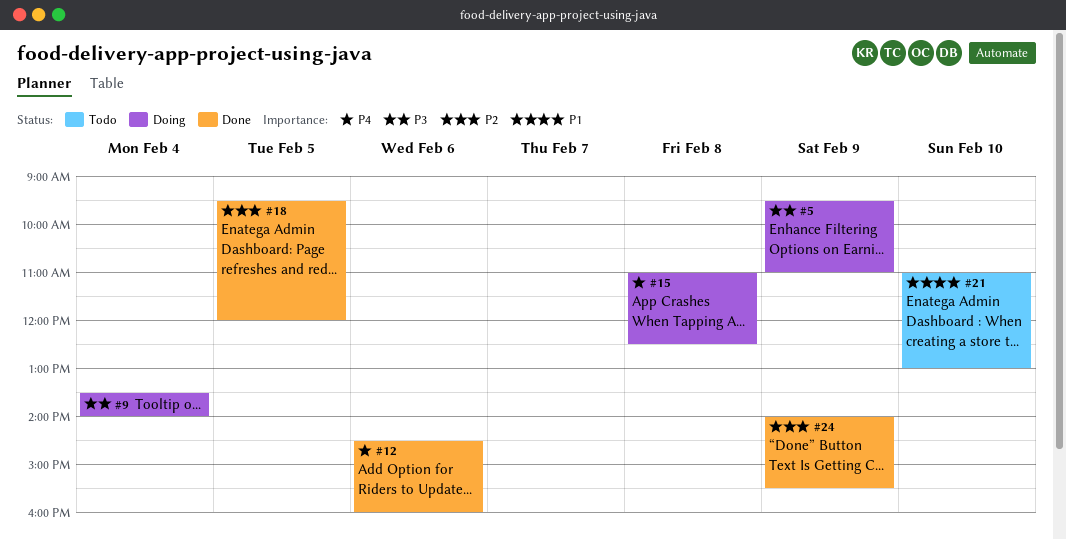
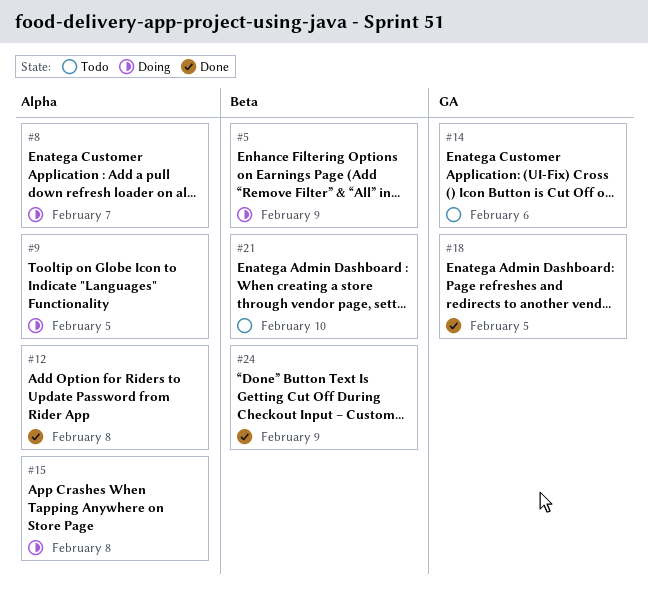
#8: none -> present
#9, day: Feb 4 -> Feb 5
#12, day: Feb 6 -> Feb 8
#14: none -> present

